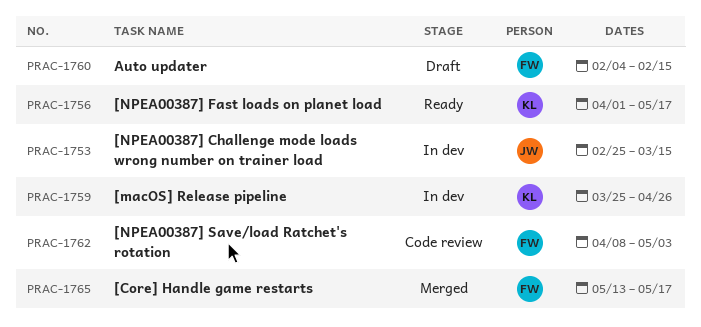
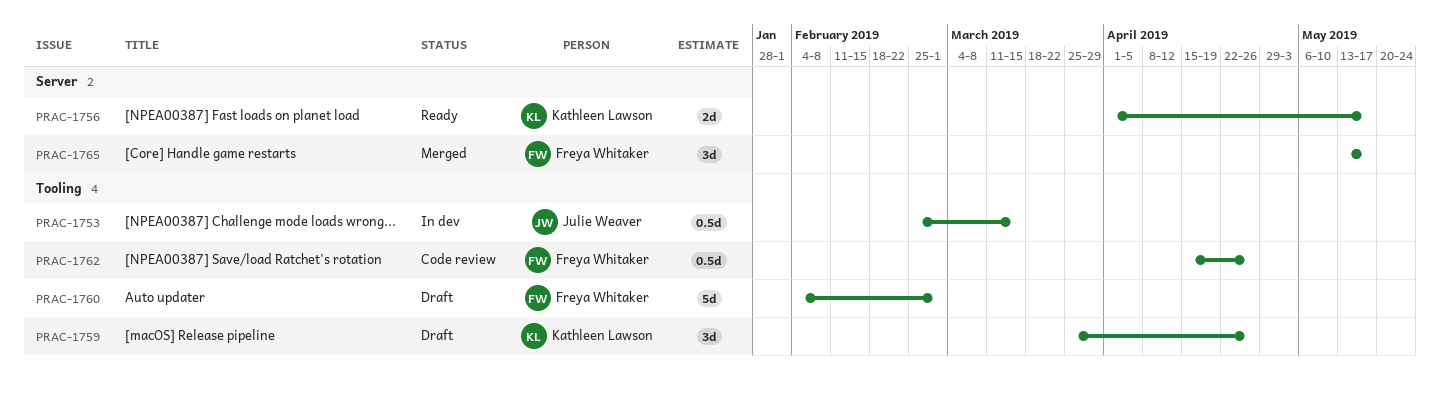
PRAC-1759, status: In dev -> Draft
PRAC-1760, due: Feb 15 -> Mar 1
PRAC-1762, start: Apr 8 -> Apr 15
PRAC-1762, due: May 3 -> Apr 26

